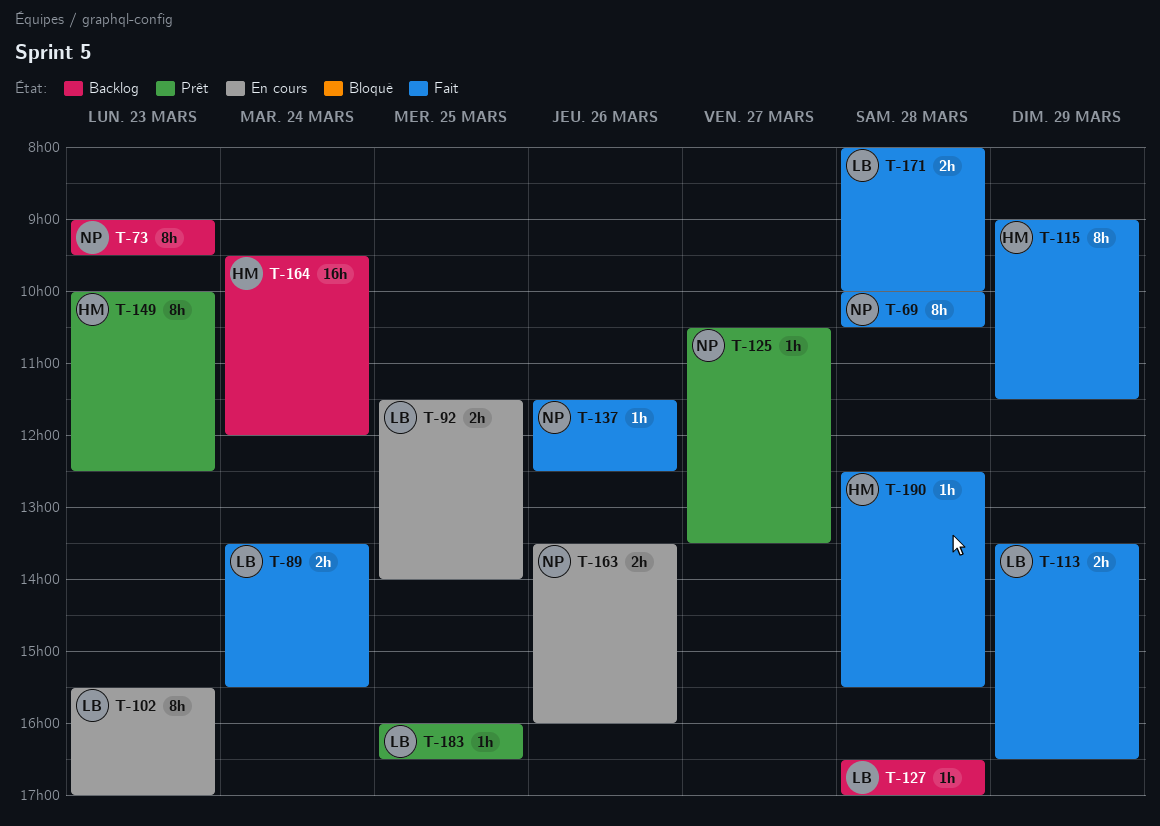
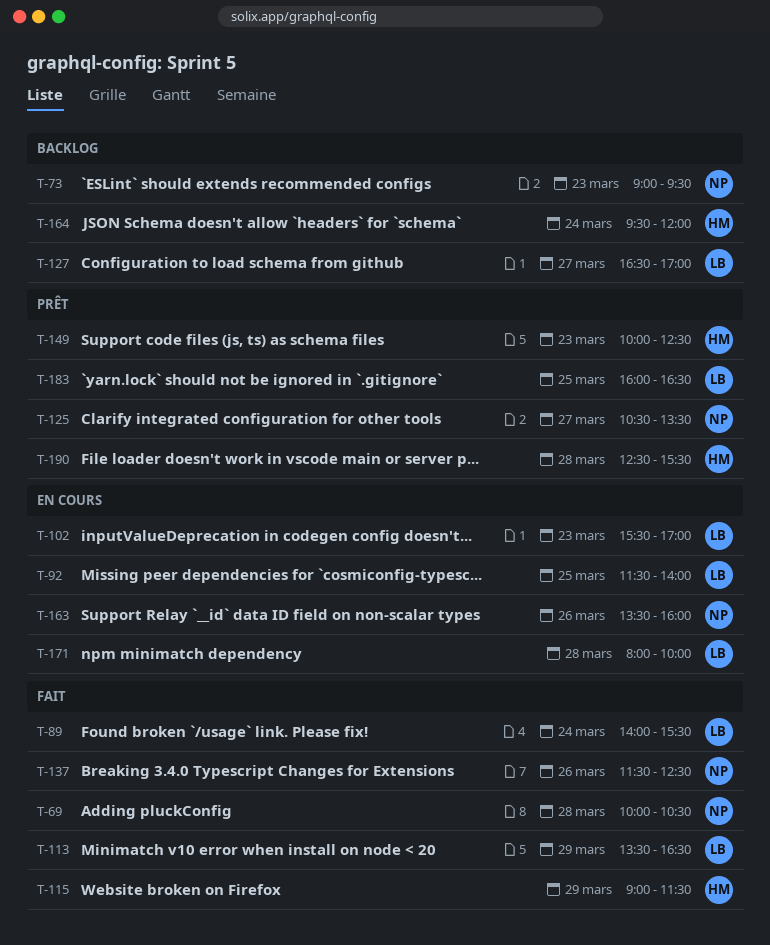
T-89, begins: 13:30 -> 14:00
T-127, day: Mar 28 -> Mar 27
T-171, status: Fait -> En cours
T-190, status: Fait -> Prêt

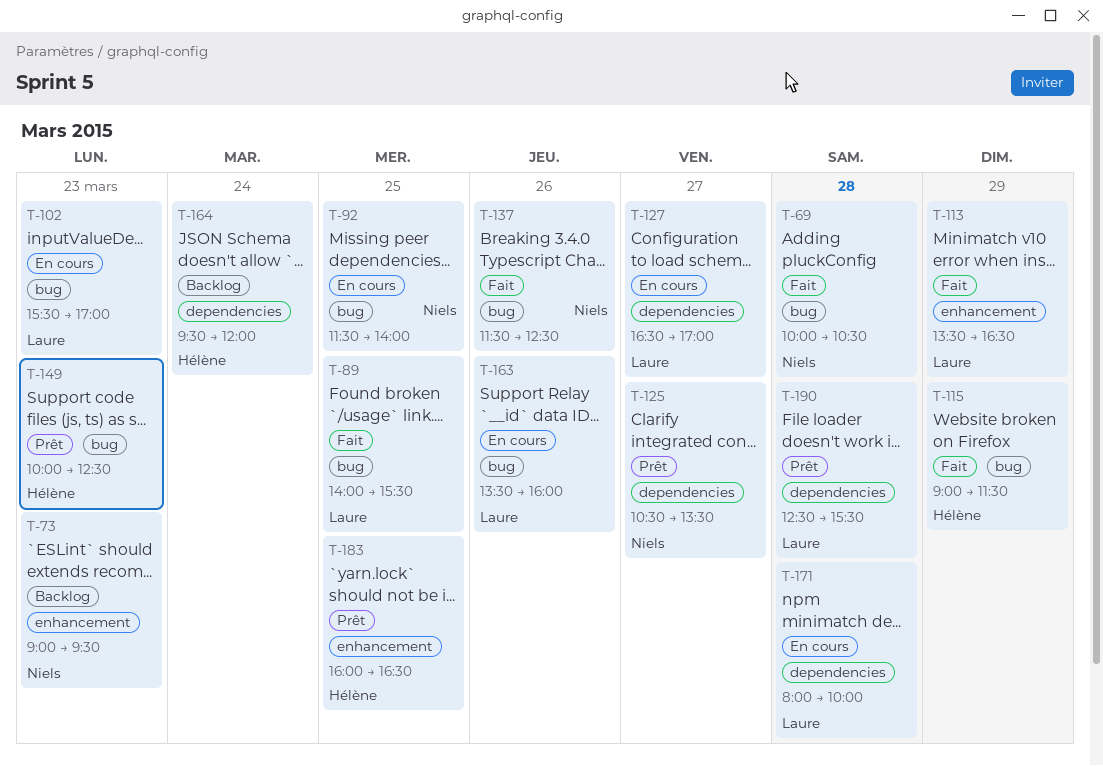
T-89, day: Mar 24 -> Mar 25
T-92, owner: Laure -> Niels
T-127, status: Backlog -> En cours
T-163, owner: Niels -> Laure
T-183, owner: Laure -> Hélène
T-190, owner: Hélène -> Laure

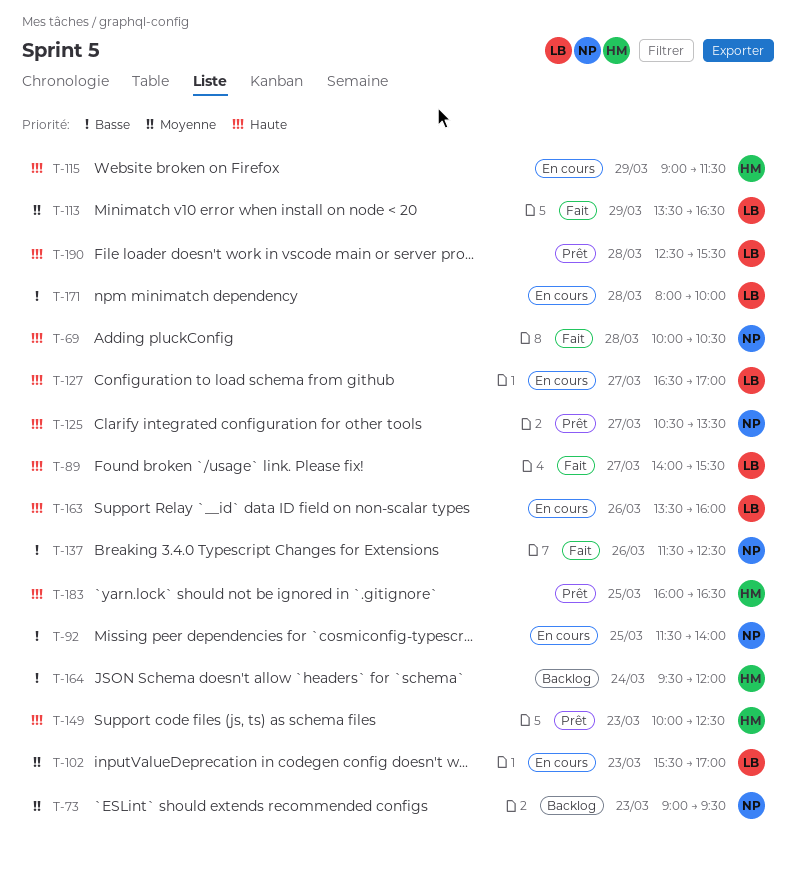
T-89, day: Mar 25 -> Mar 27
T-115, status: Fait -> En cours

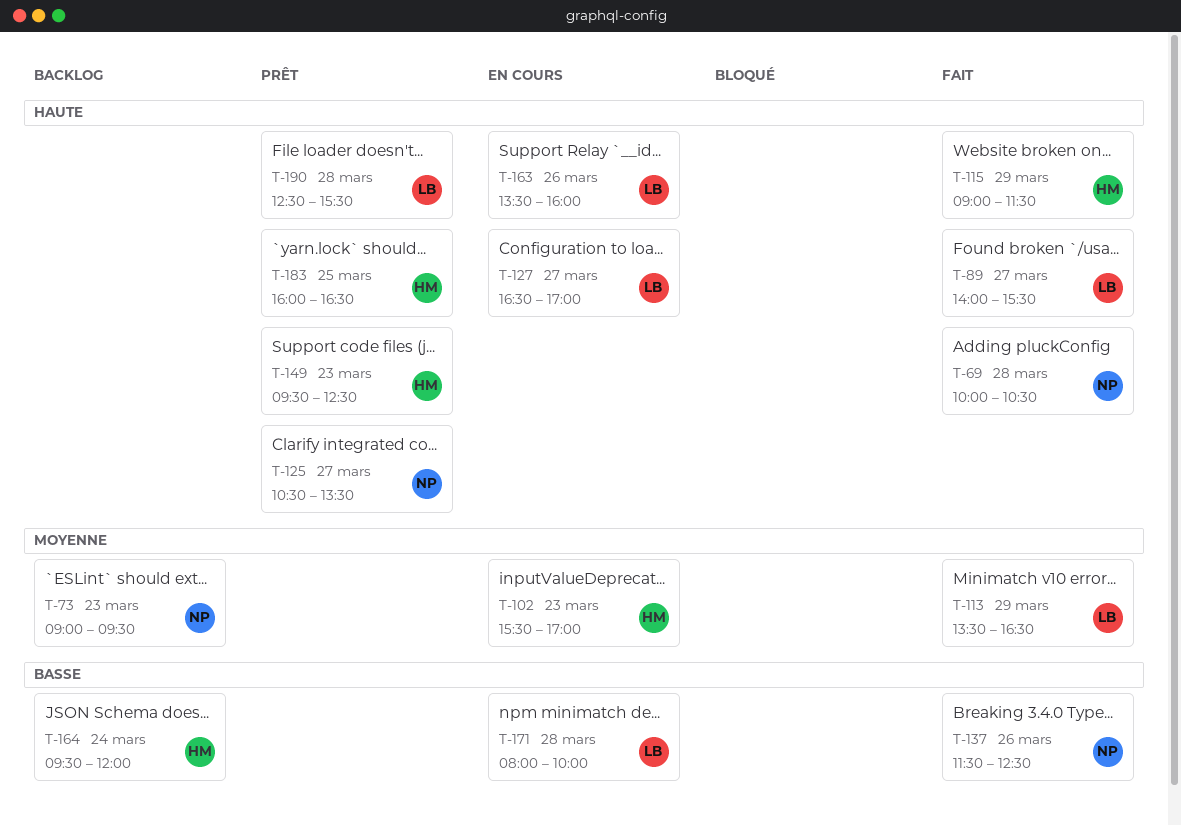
T-92: present -> none
T-102, owner: LB -> HM
T-115, status: En cours -> Fait
T-149, begins: 10:00 -> 09:30

